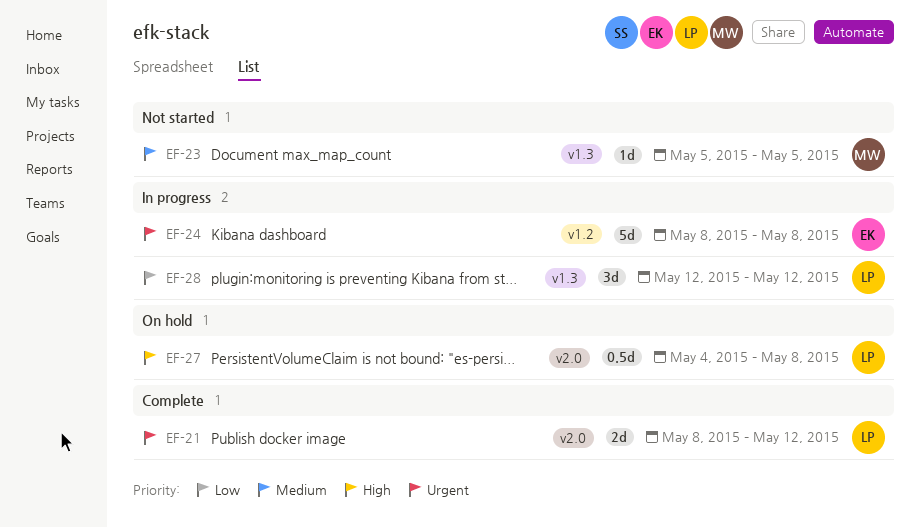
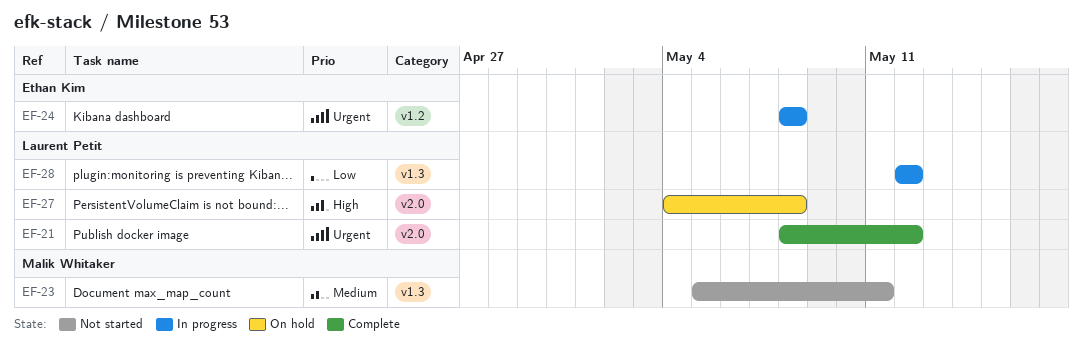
EF-23, due: May 5 -> May 11

